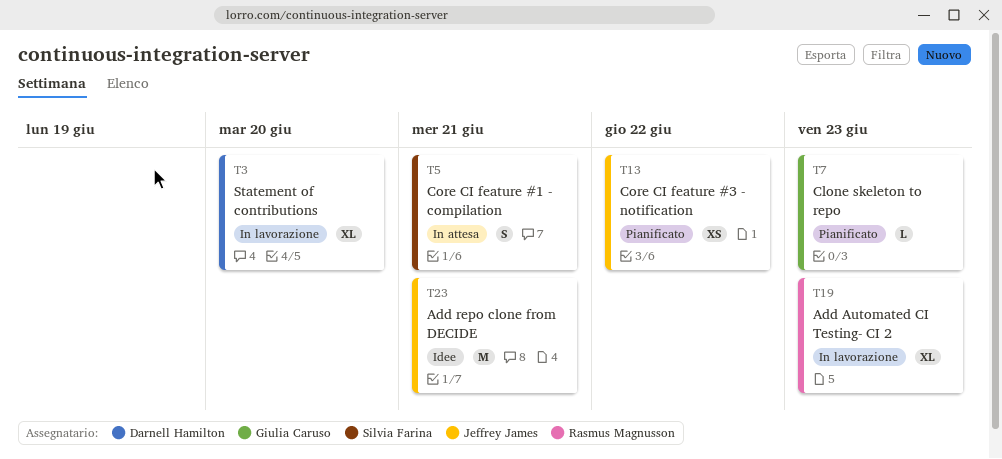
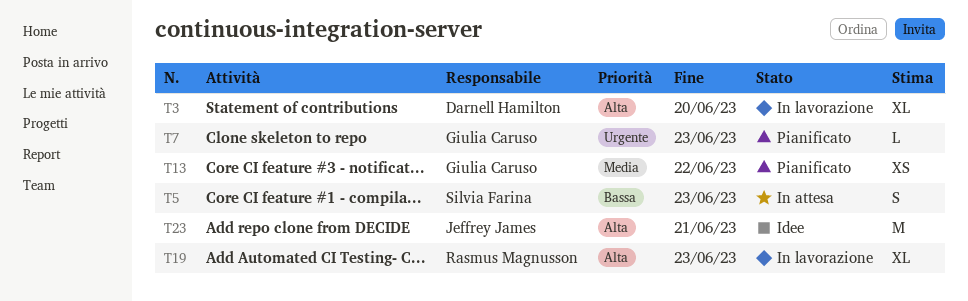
T5, due: Jun 21 -> Jun 23
T13, owner: Jeffrey James -> Giulia Caruso

